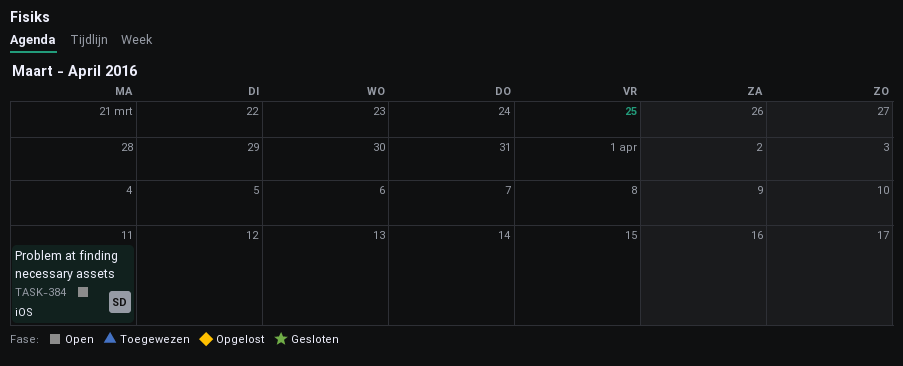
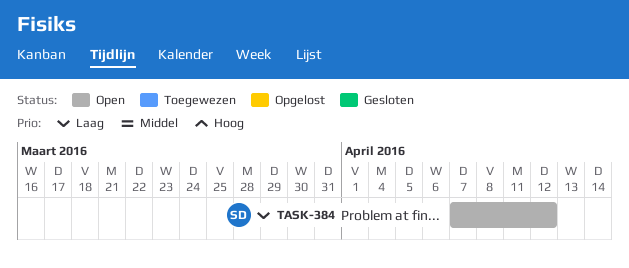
TASK-384, due: Apr 11 -> Apr 12

